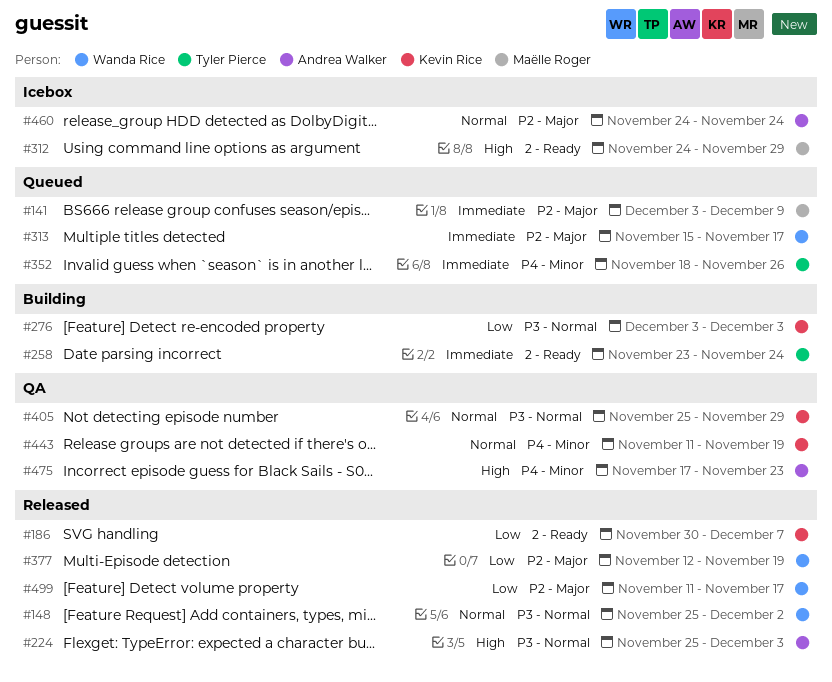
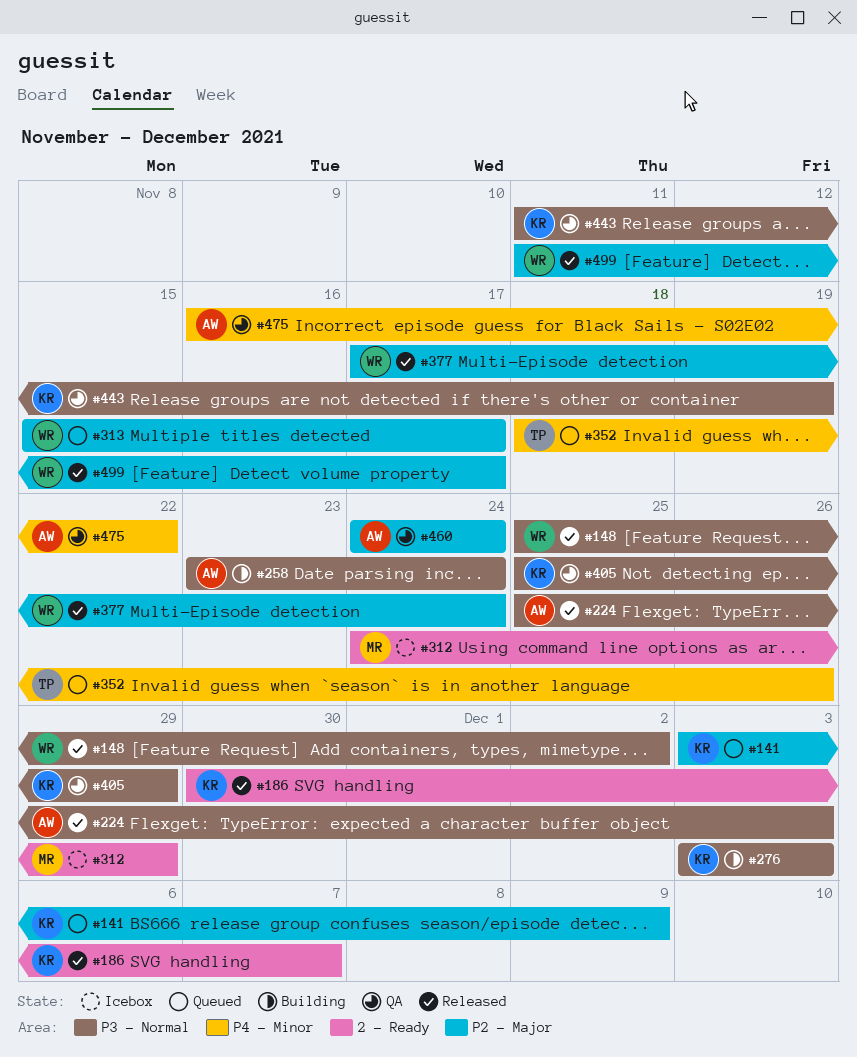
#141, owner: Maëlle Roger -> Kevin Rice
#258, owner: Tyler Pierce -> Andrea Walker
#258, label: 2 - Ready -> P3 - Normal
#377, start: Nov 12 -> Nov 17
#377, due: Nov 19 -> Nov 24
#443, label: P4 - Minor -> P3 - Normal
#460, status: Icebox -> QA
#475, start: Nov 17 -> Nov 16
#475, due: Nov 23 -> Nov 22

